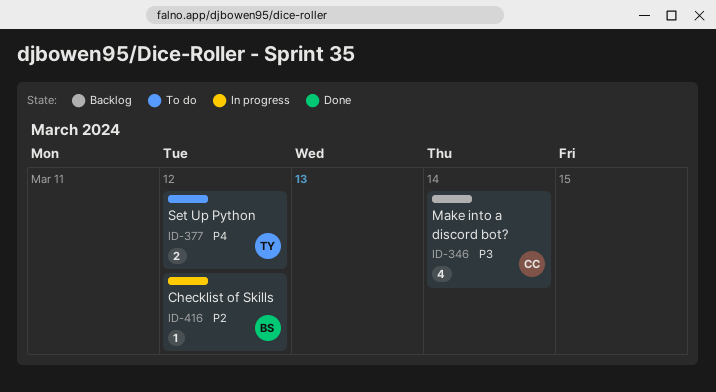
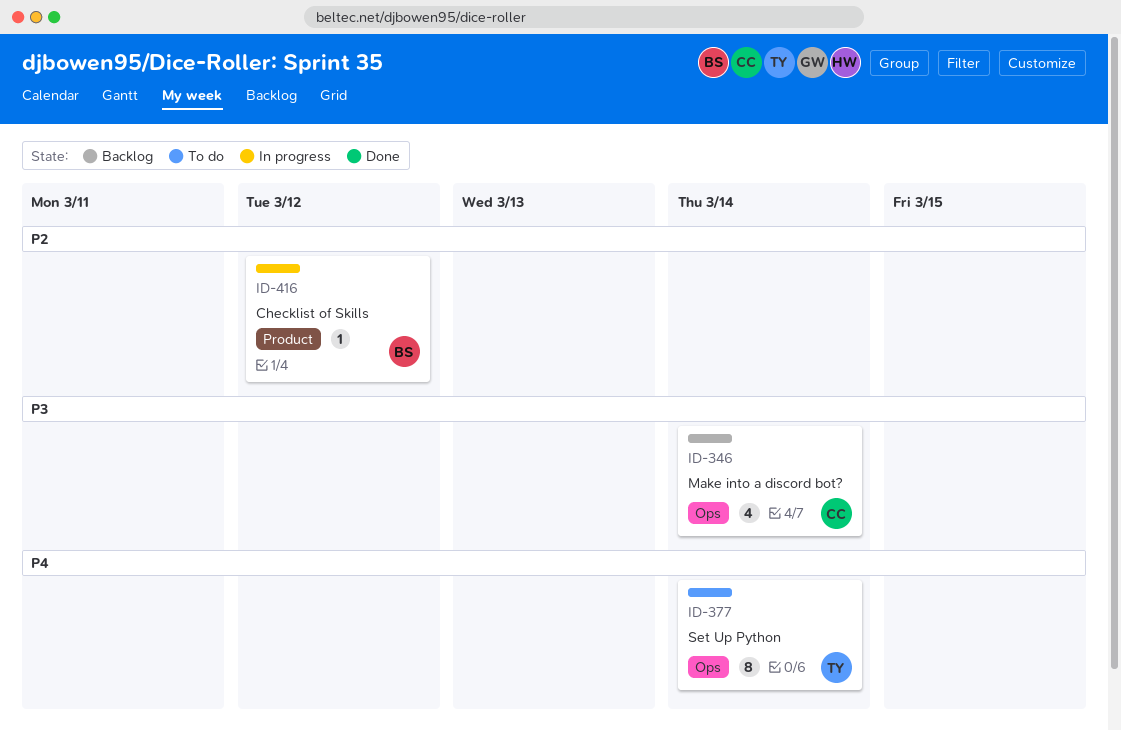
ID-377, estimate: 2 -> 8
ID-377, due: Mar 12 -> Mar 14

